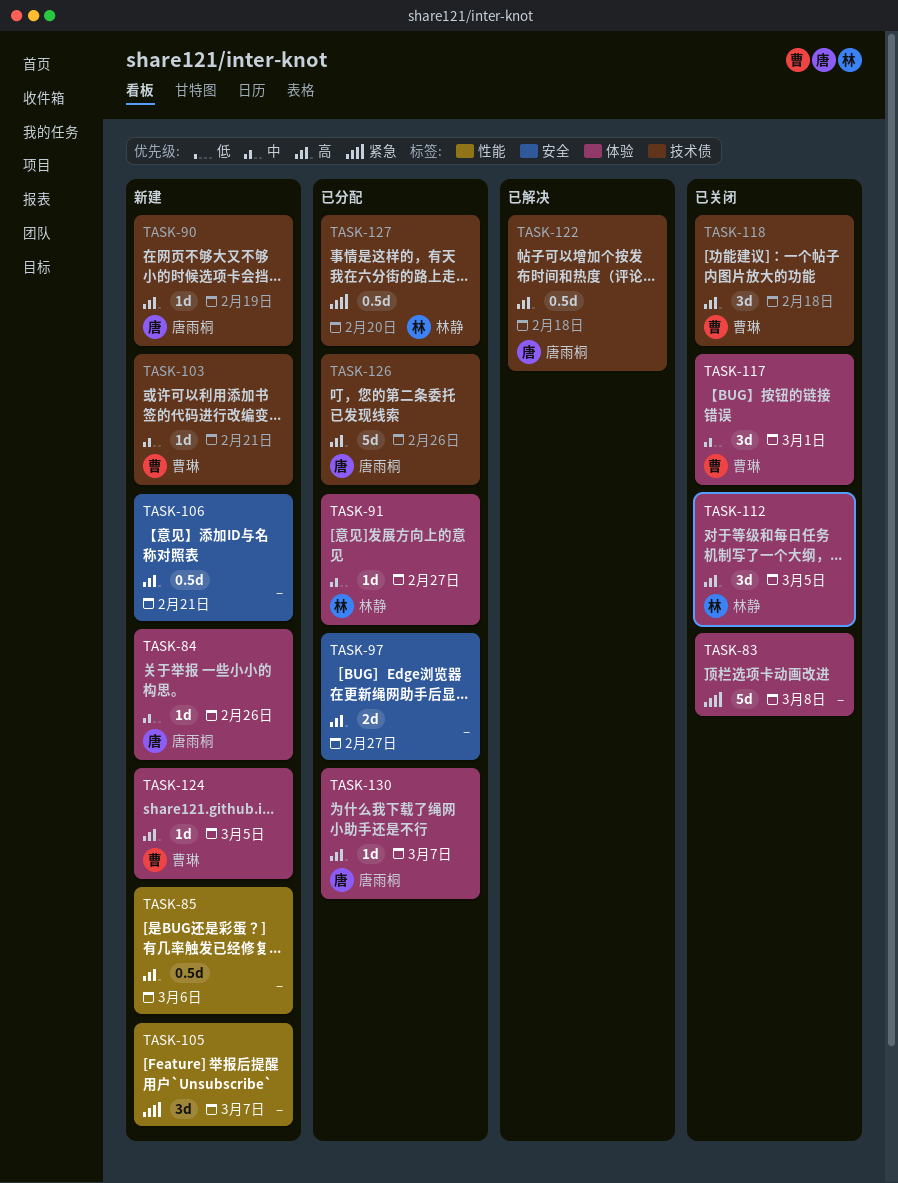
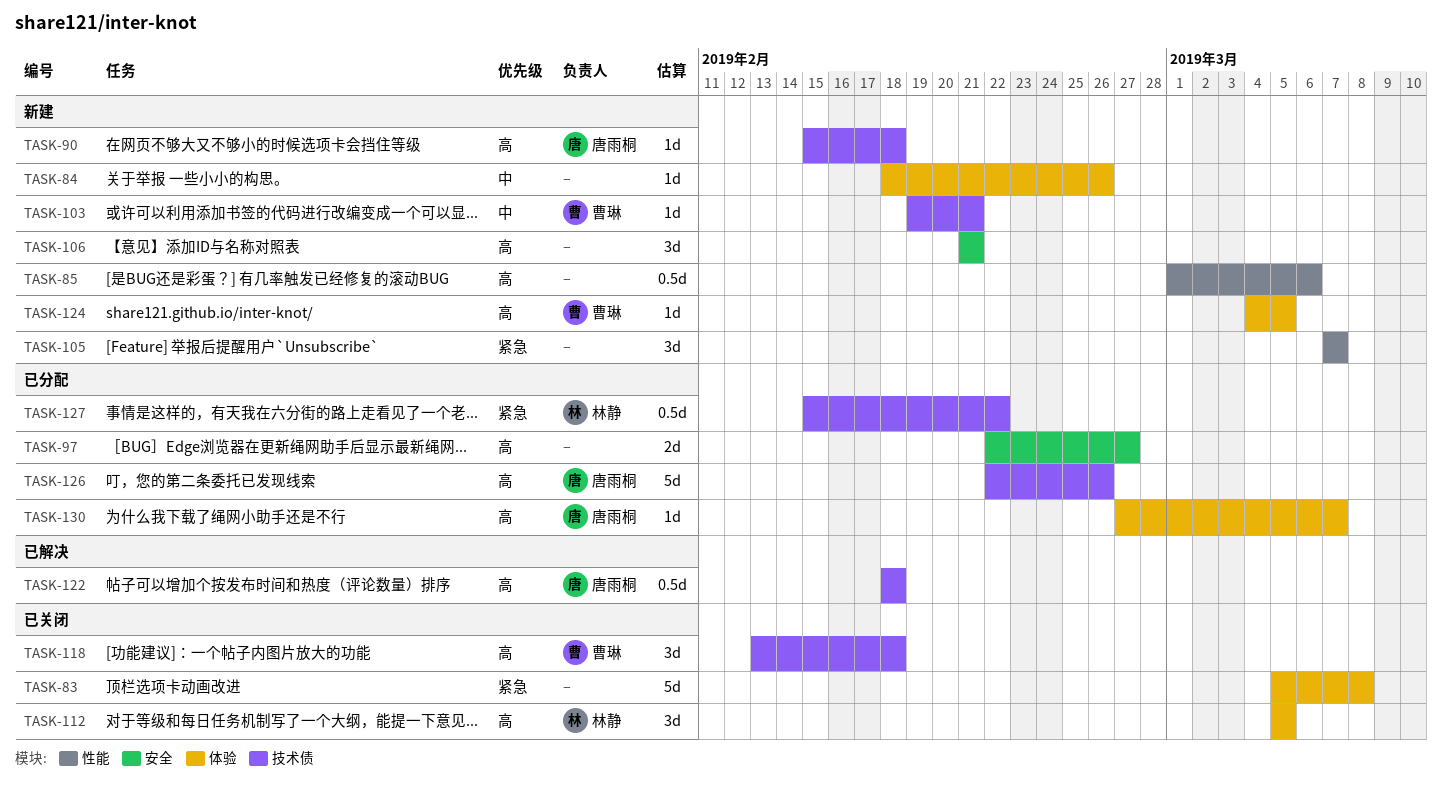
TASK-84, owner: 唐雨桐 -> none
TASK-90, due: Feb 19 -> Feb 18
TASK-91: present -> none
TASK-106, estimate: 0.5d -> 3d
TASK-117: present -> none
TASK-127, due: Feb 20 -> Feb 22

